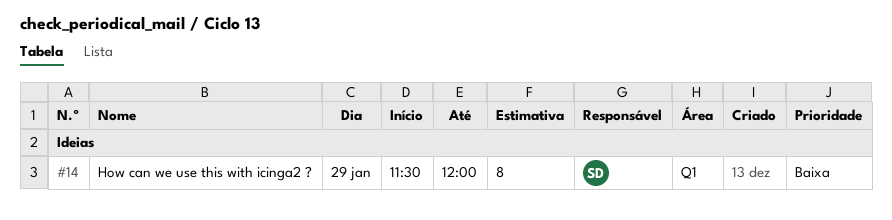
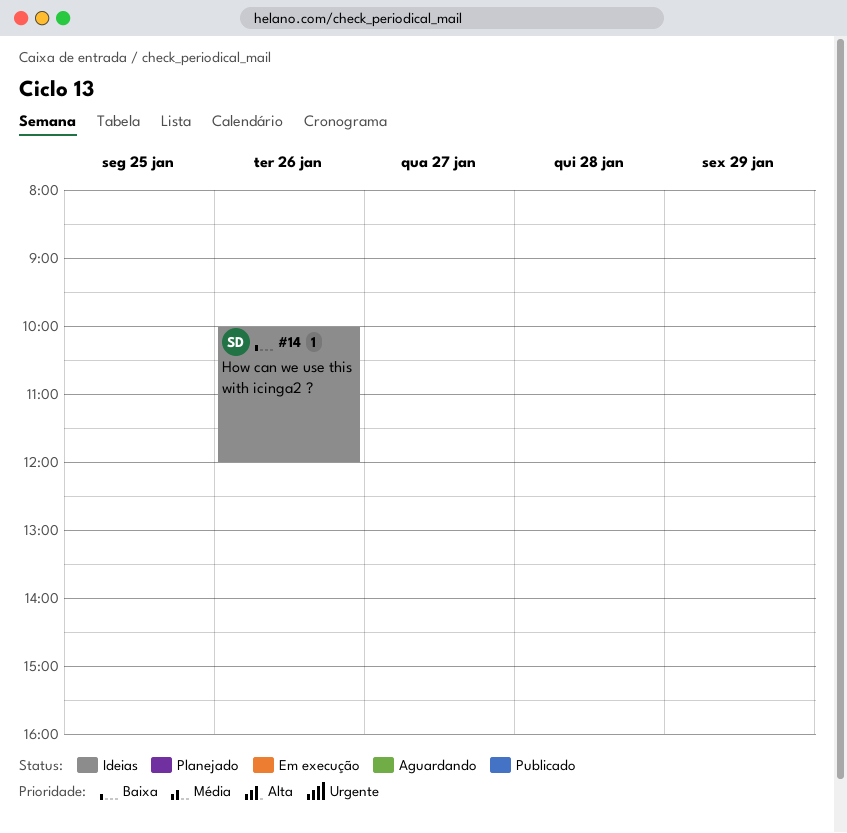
#14, estimate: 8 -> 1
#14, day: Jan 29 -> Jan 26
#14, begins: 11:30 -> 10:00

